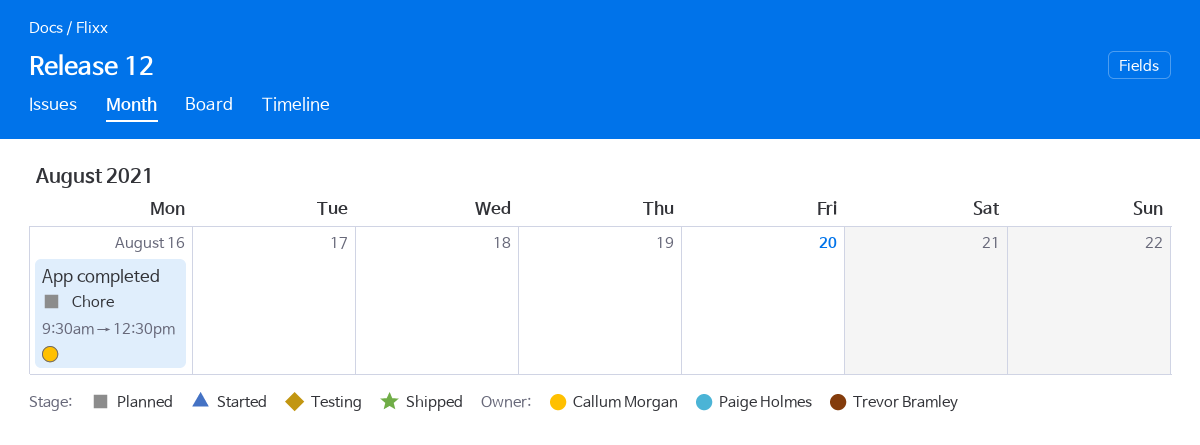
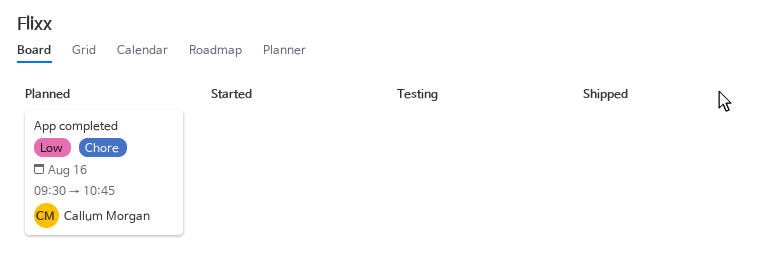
App completed, ends: 12:30 -> 10:45

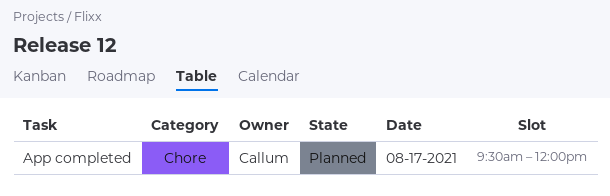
App completed, day: Aug 16 -> Aug 17
App completed, ends: 10:45 -> 12:00

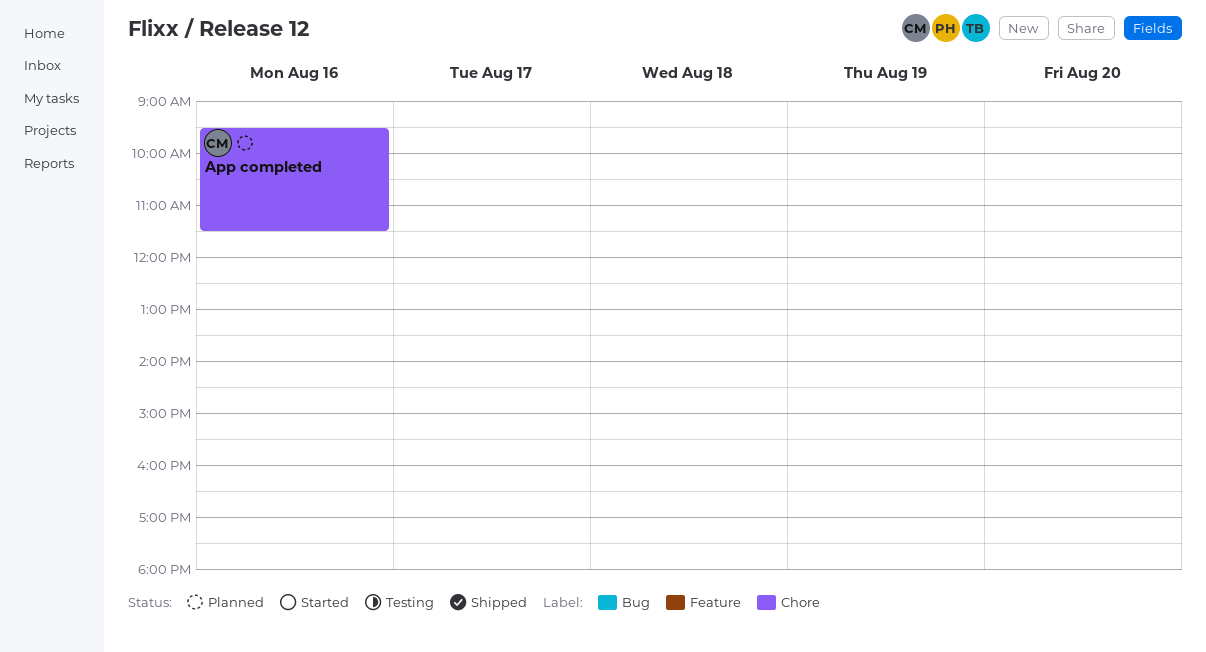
App completed, day: Aug 17 -> Aug 16
App completed, ends: 12:00 -> 11:30

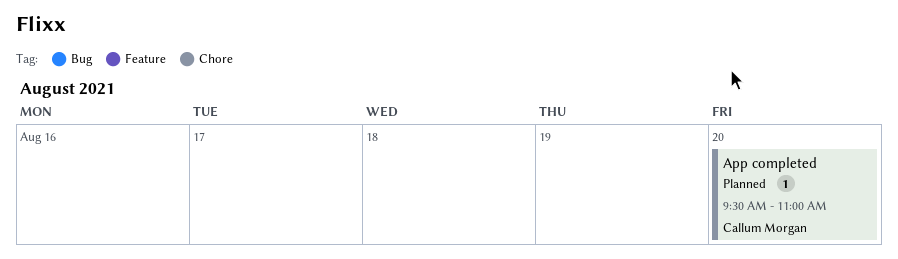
App completed, day: Aug 16 -> Aug 20
App completed, ends: 11:30 -> 11:00

